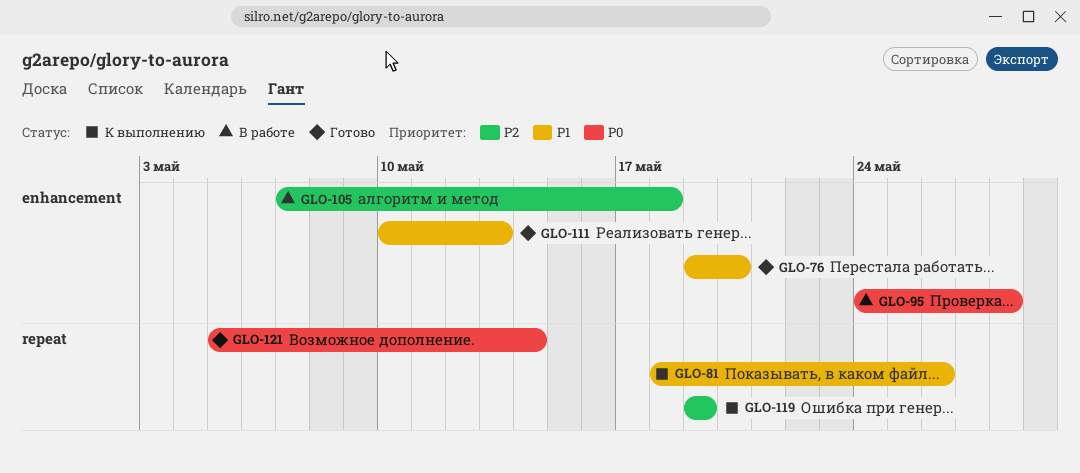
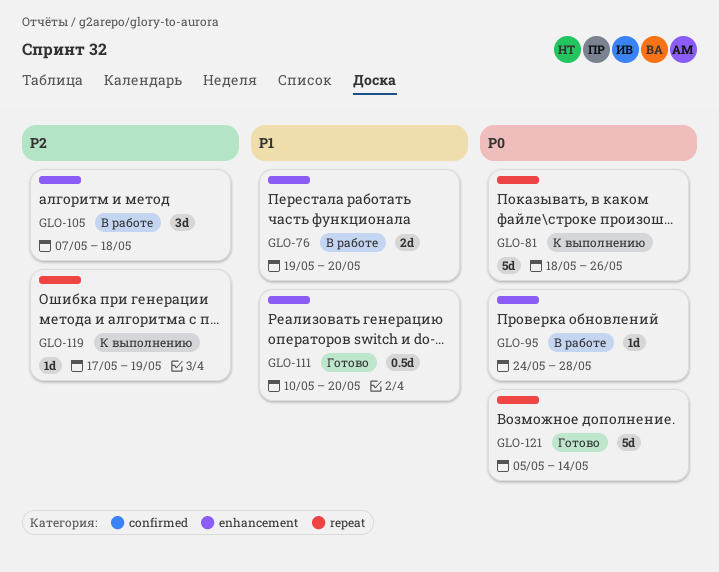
GLO-76, status: Готово -> В работе
GLO-81, priority: P1 -> P0
GLO-111, due: May 13 -> May 20
GLO-119, start: May 19 -> May 17

